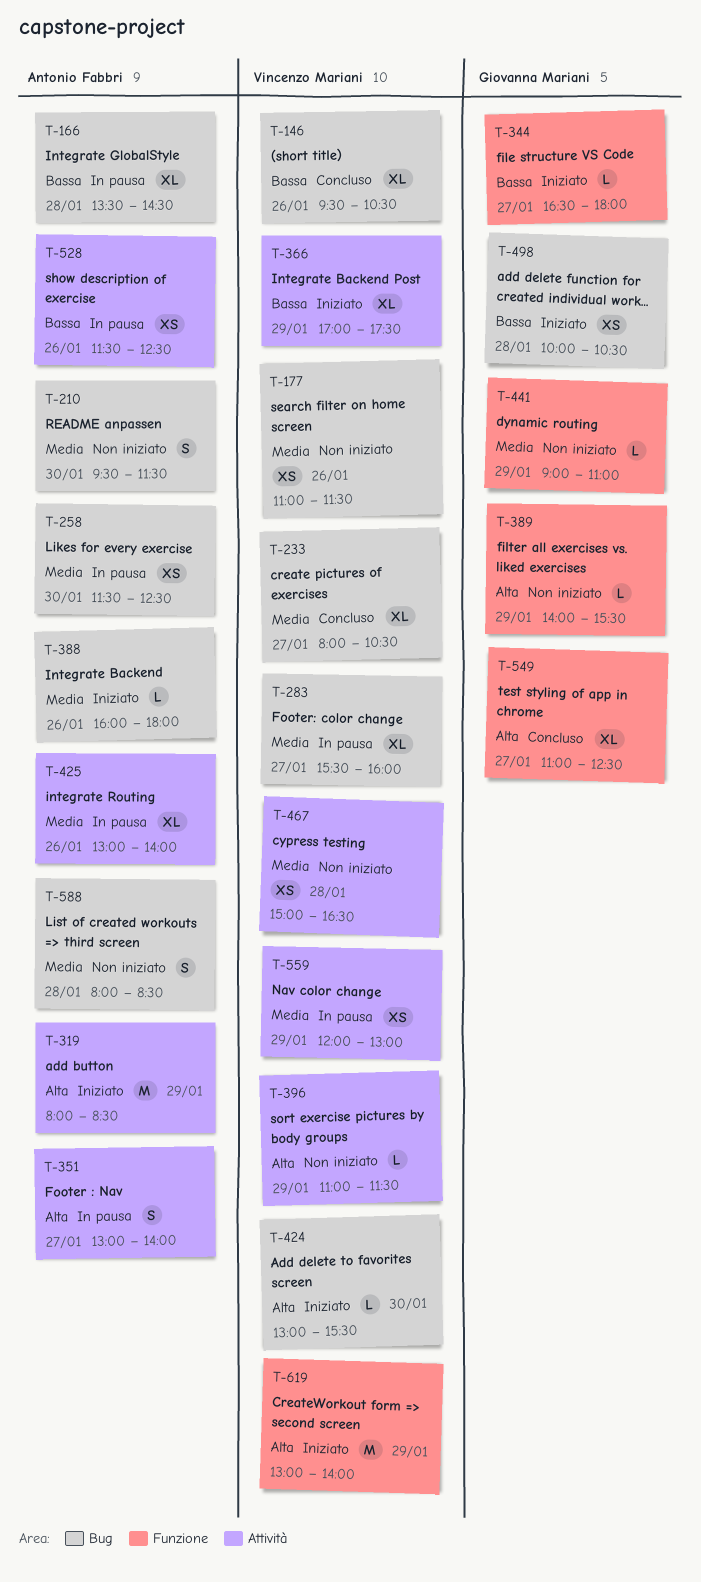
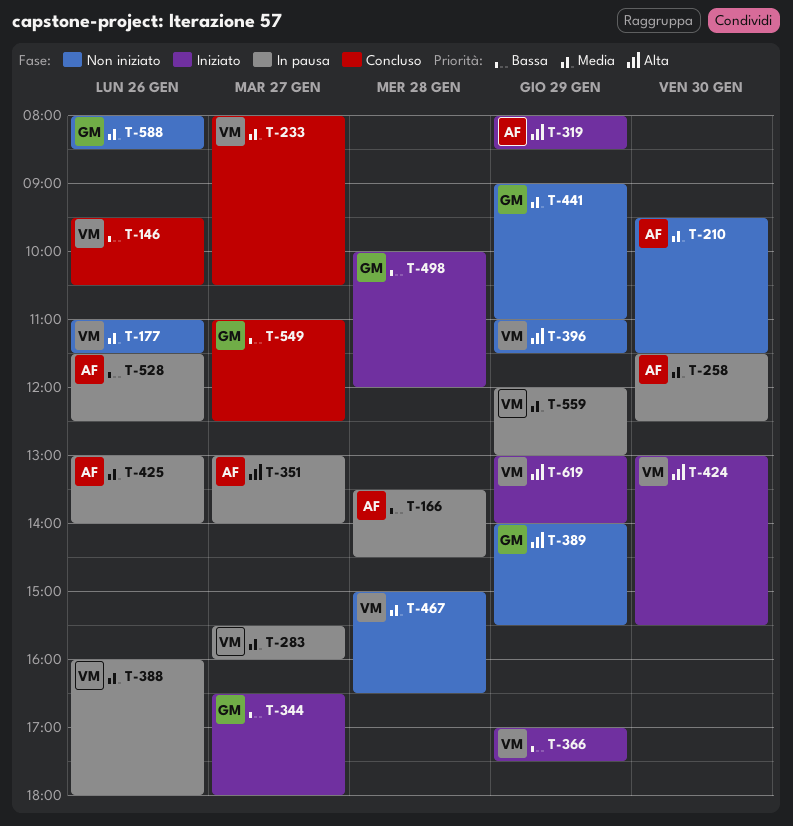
T-388, status: Iniziato -> In pausa
T-388, owner: Antonio Fabbri -> Vincenzo Mariani
T-498, ends: 10:30 -> 12:00
T-549, priority: Alta -> Bassa
T-588, owner: Antonio Fabbri -> Giovanna Mariani
T-588, day: Jan 28 -> Jan 26

